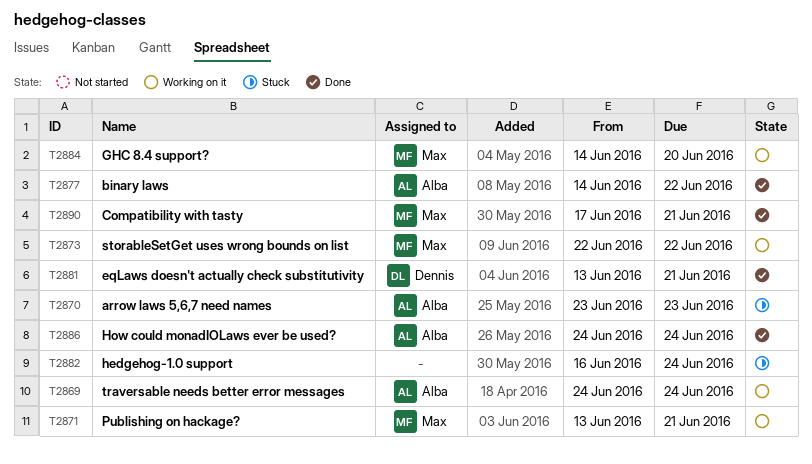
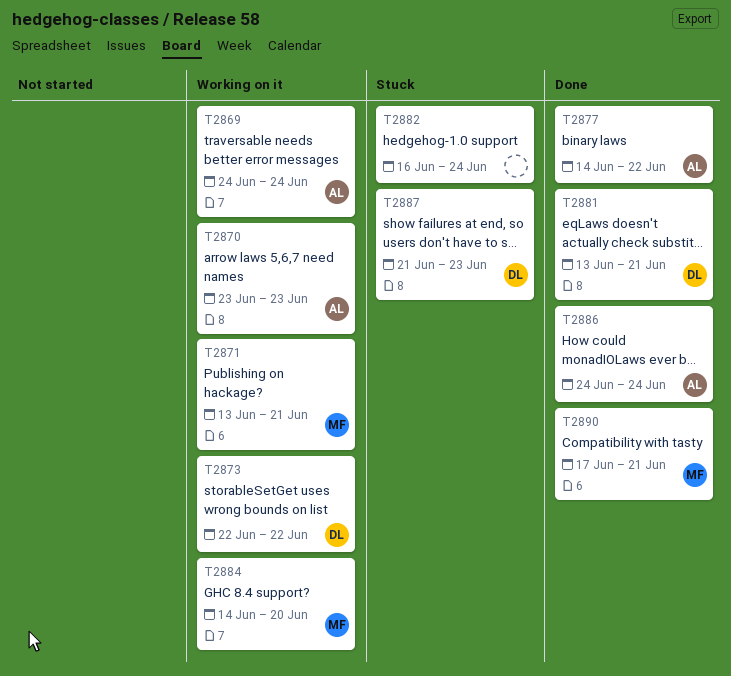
T2870, status: Stuck -> Working on it
T2873, owner: Max -> Dennis
T2887: none -> present

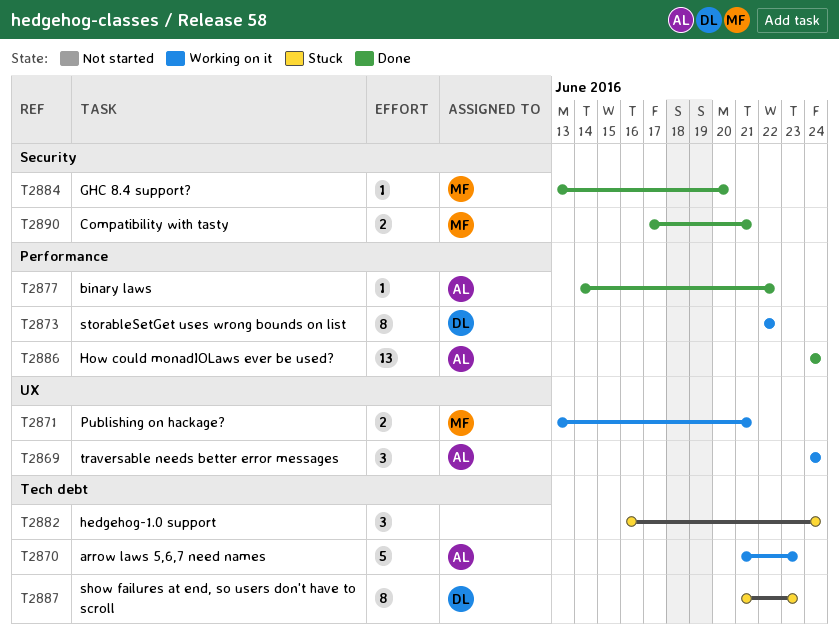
T2870, start: Jun 23 -> Jun 21
T2881: present -> none
T2884, status: Working on it -> Done
T2884, start: Jun 14 -> Jun 13

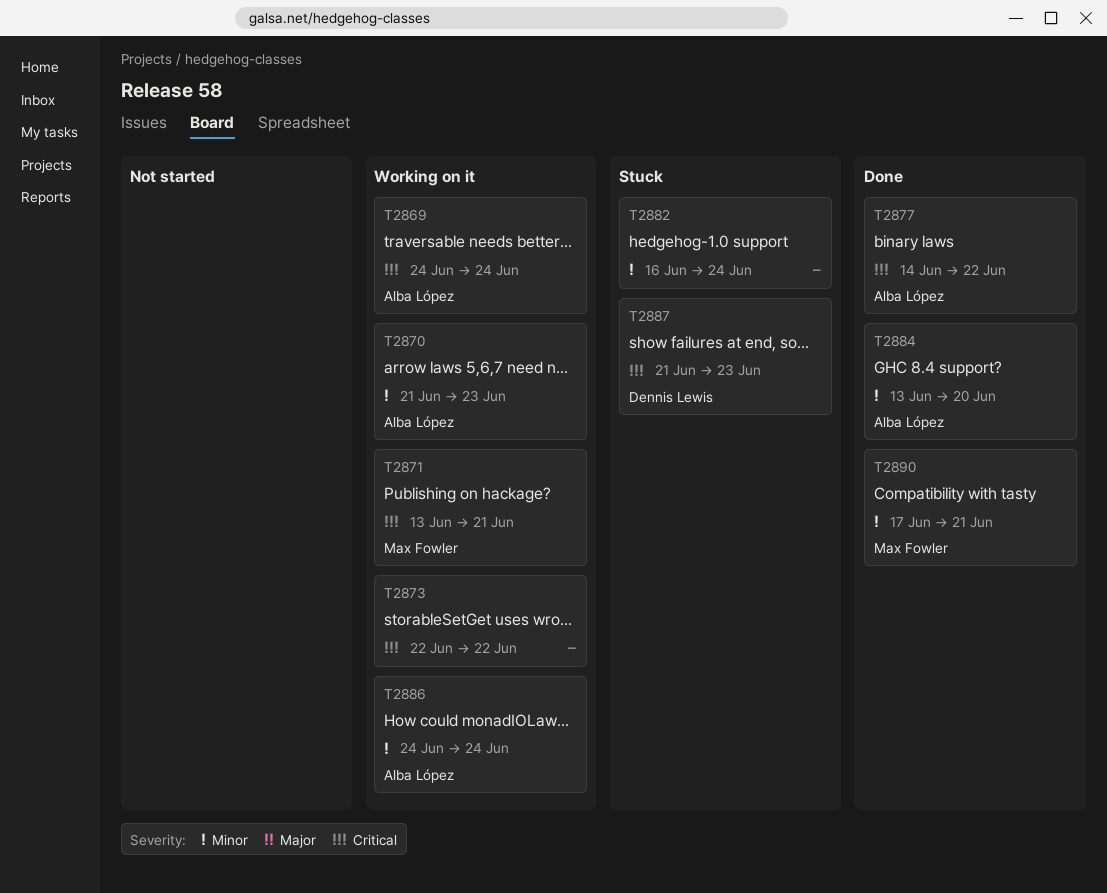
T2873, owner: Dennis Lewis -> none
T2884, owner: Max Fowler -> Alba López
T2886, status: Done -> Working on it

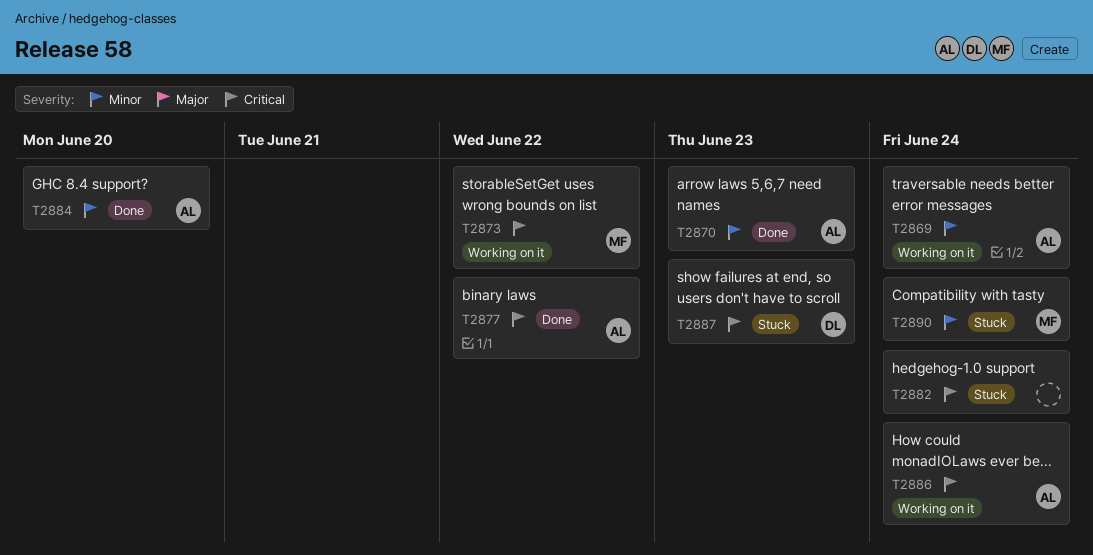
T2869, priority: Critical -> Minor
T2870, status: Working on it -> Done
T2871: present -> none
T2873, owner: none -> Max Fowler
T2882, priority: Minor -> Critical
T2886, priority: Minor -> Critical
T2890, status: Done -> Stuck
T2890, due: Jun 21 -> Jun 24

